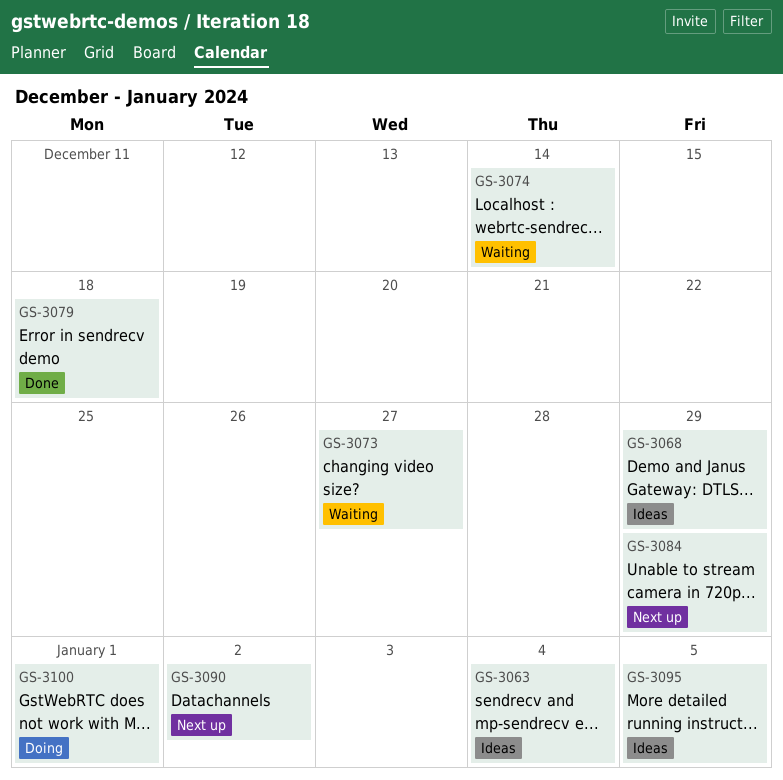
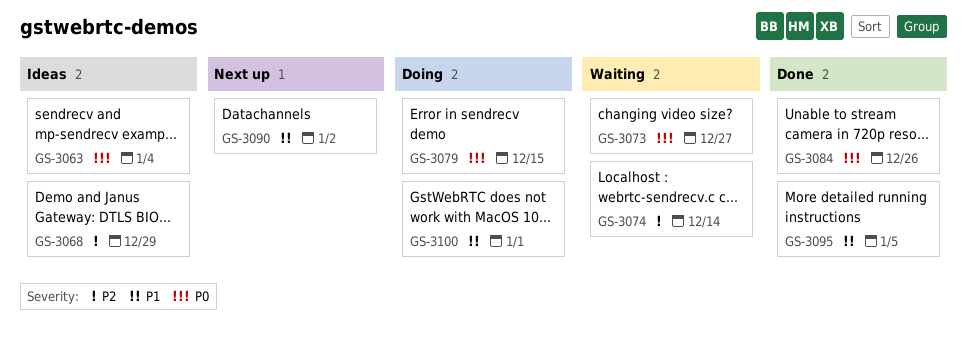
GS-3079, status: Done -> Doing
GS-3079, due: Dec 18 -> Dec 15
GS-3084, status: Next up -> Done
GS-3084, due: Dec 29 -> Dec 26
GS-3095, status: Ideas -> Done

